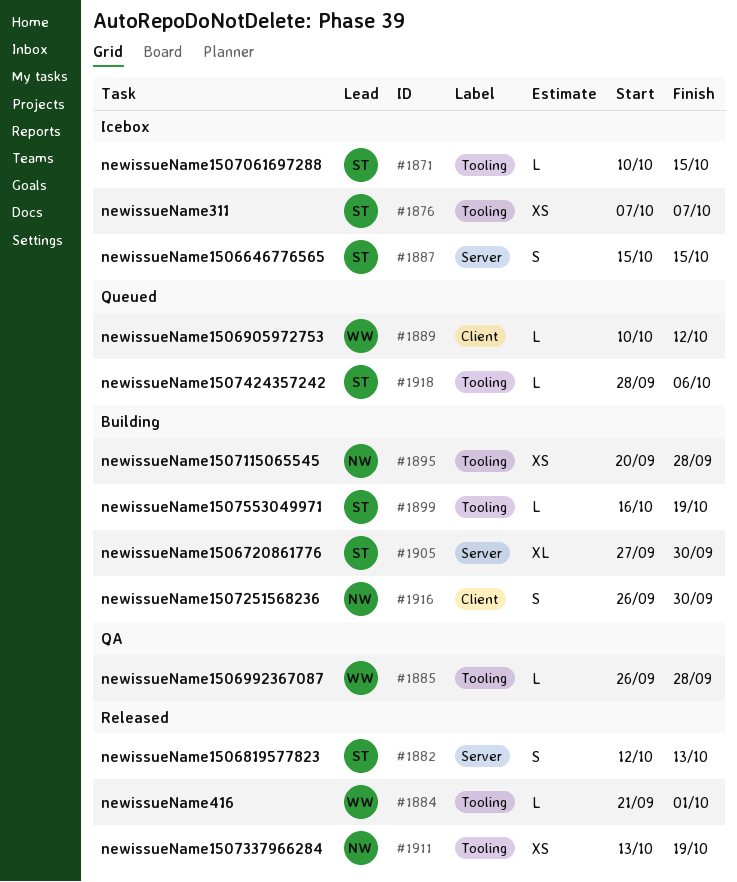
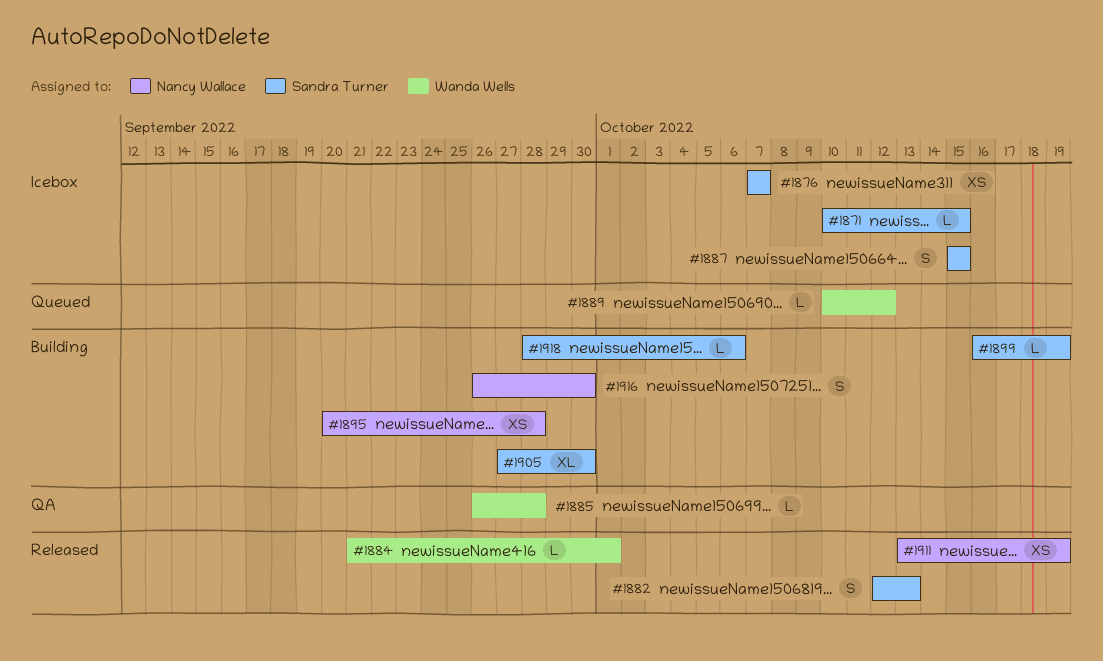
#1918, status: Queued -> Building

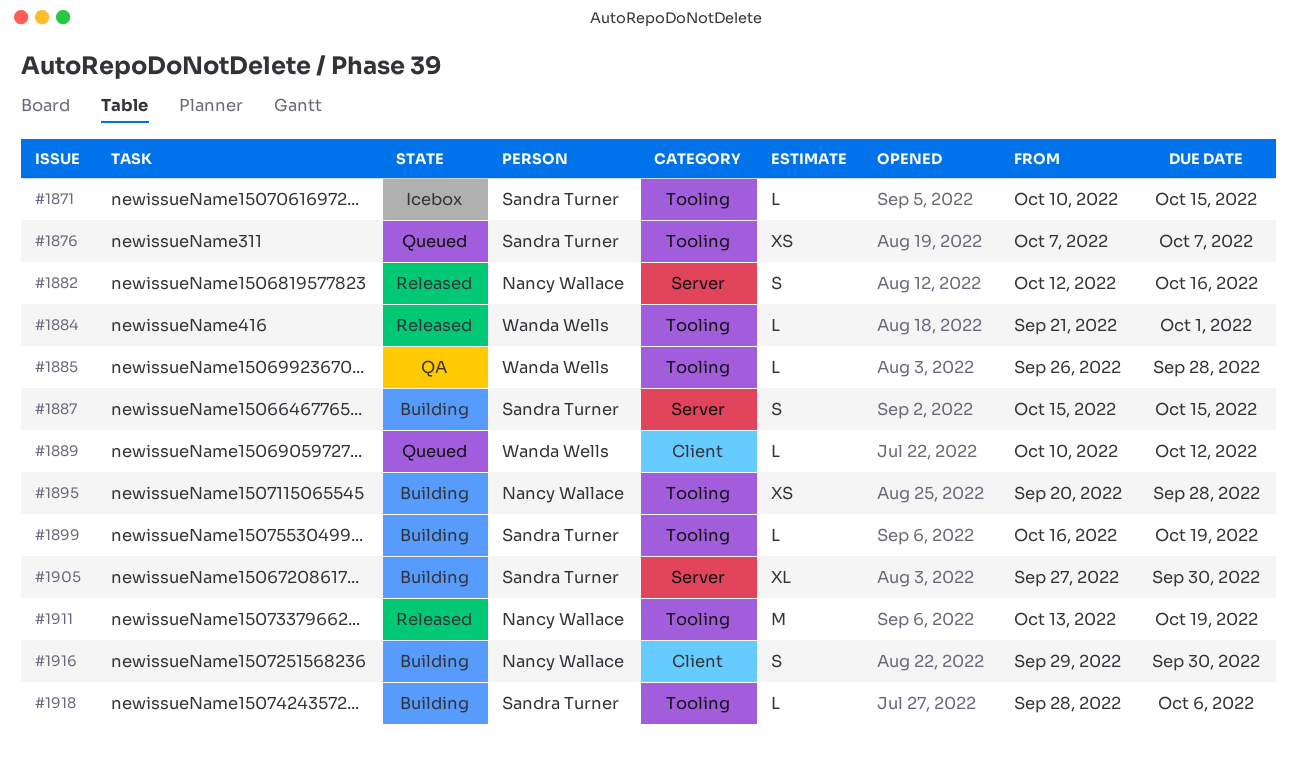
#1876, status: Icebox -> Queued
#1882, owner: Sandra Turner -> Nancy Wallace
#1882, due: Oct 13 -> Oct 16
#1887, status: Icebox -> Building
#1911, estimate: XS -> M
#1916, start: Sep 26 -> Sep 29

